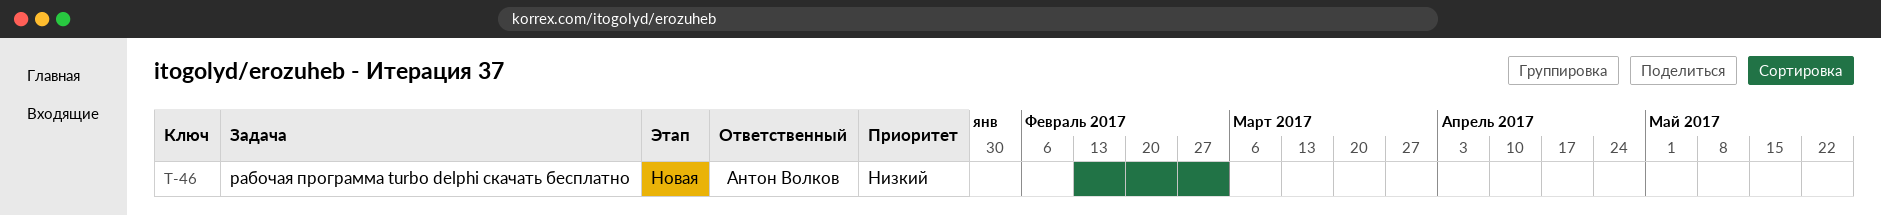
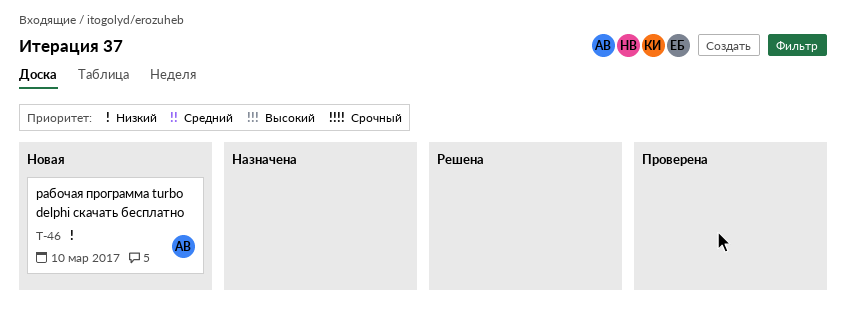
T-46, due: Mar 3 -> Mar 10

